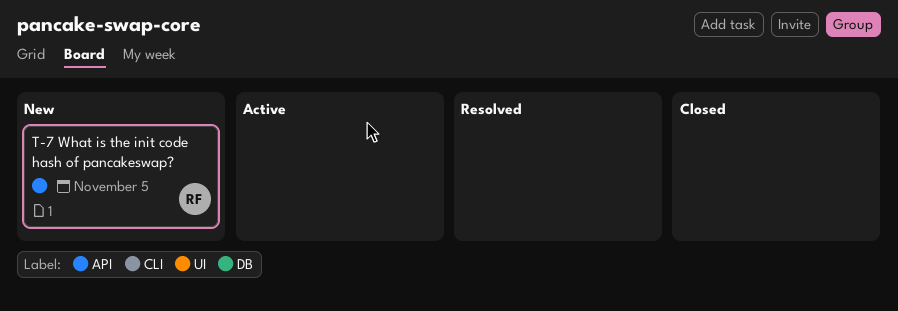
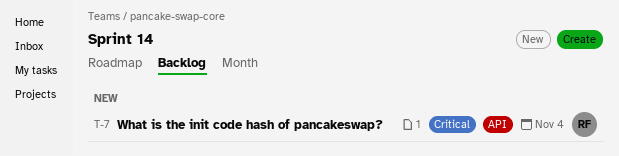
T-7, due: Nov 5 -> Nov 4

